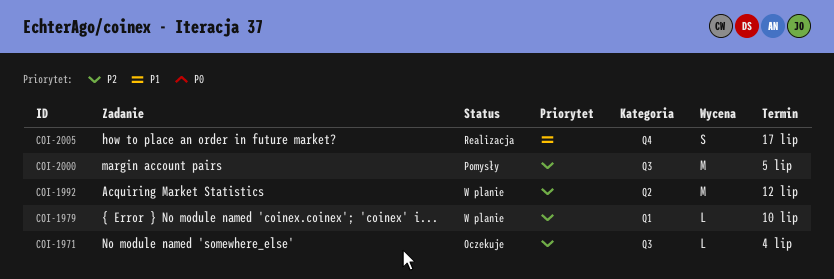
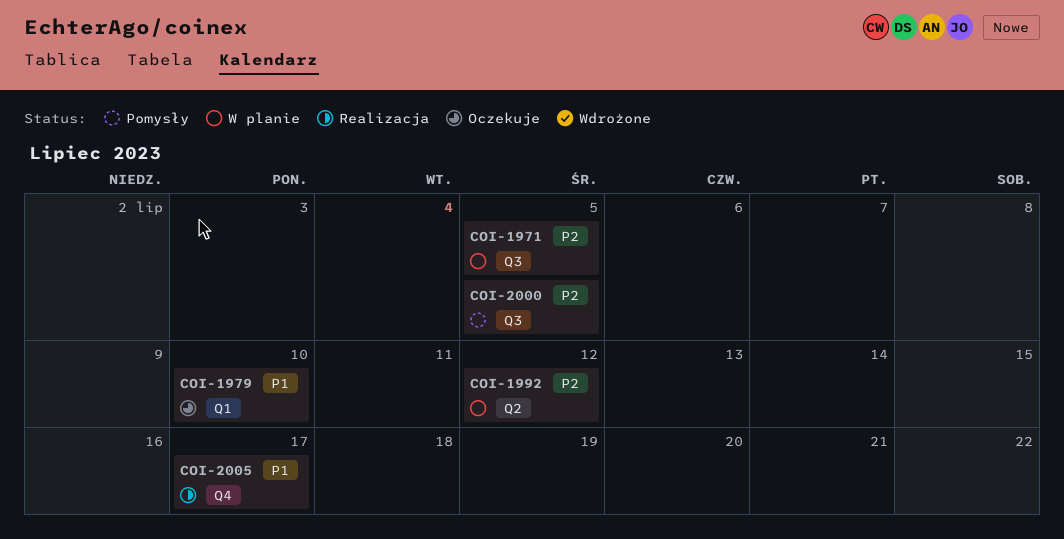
COI-1971, status: Oczekuje -> W planie
COI-1971, due: Jul 4 -> Jul 5
COI-1979, status: W planie -> Oczekuje
COI-1979, priority: P2 -> P1

